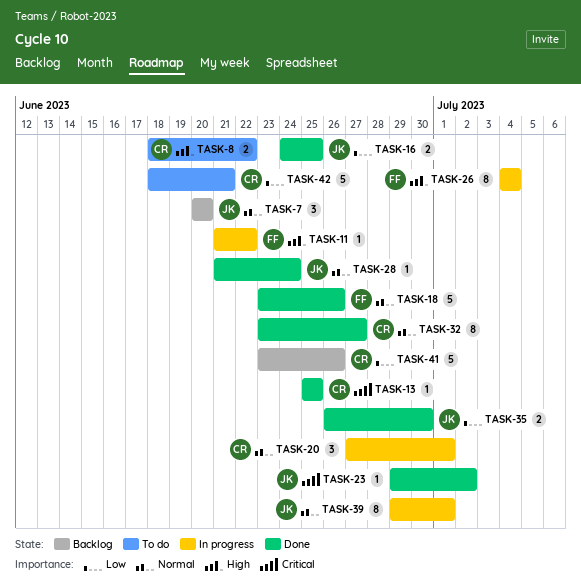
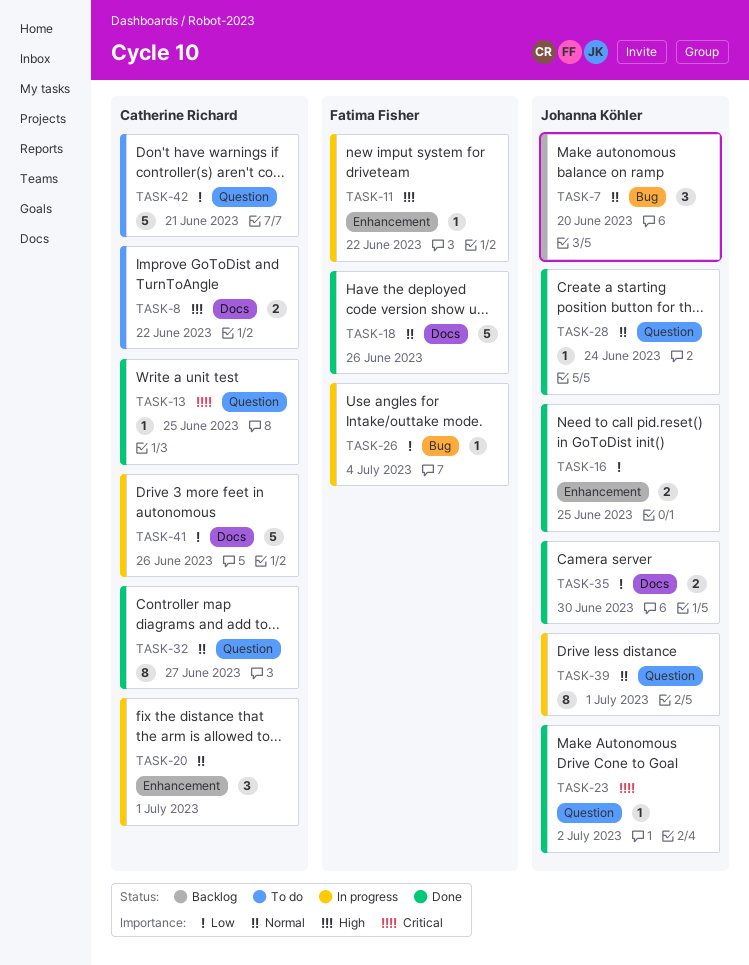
TASK-26, priority: High -> Low
TASK-26, estimate: 8 -> 1
TASK-41, status: Backlog -> In progress

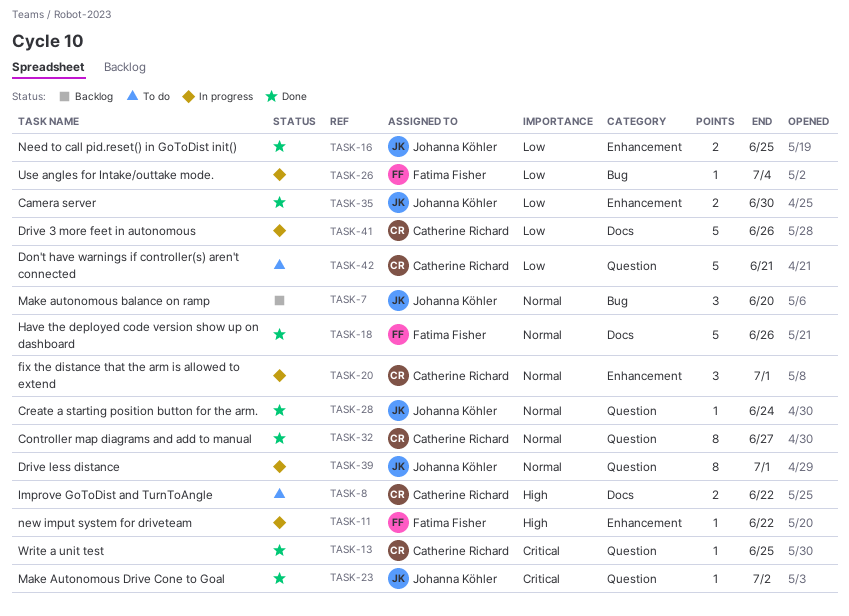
TASK-35, label: Docs -> Enhancement

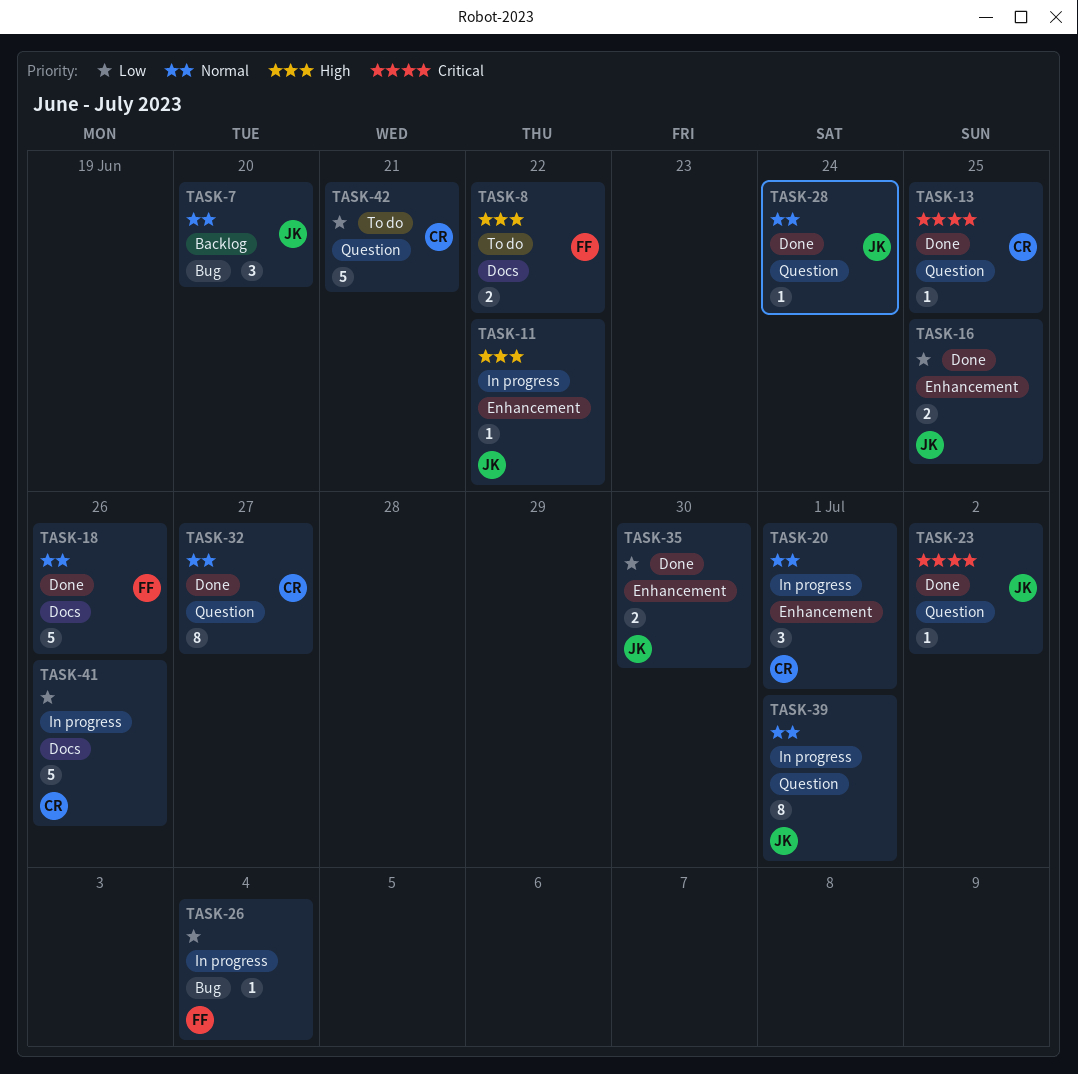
TASK-8, owner: Catherine Richard -> Fatima Fisher
TASK-11, owner: Fatima Fisher -> Johanna Köhler

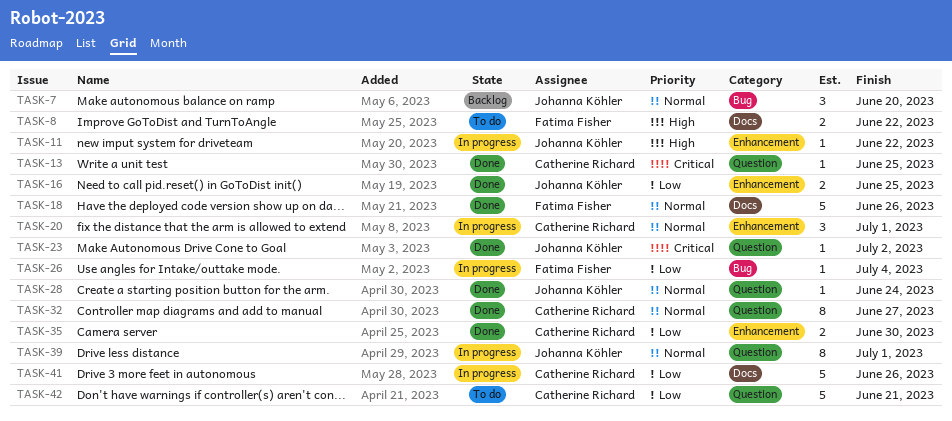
TASK-35, owner: Johanna Köhler -> Catherine Richard

